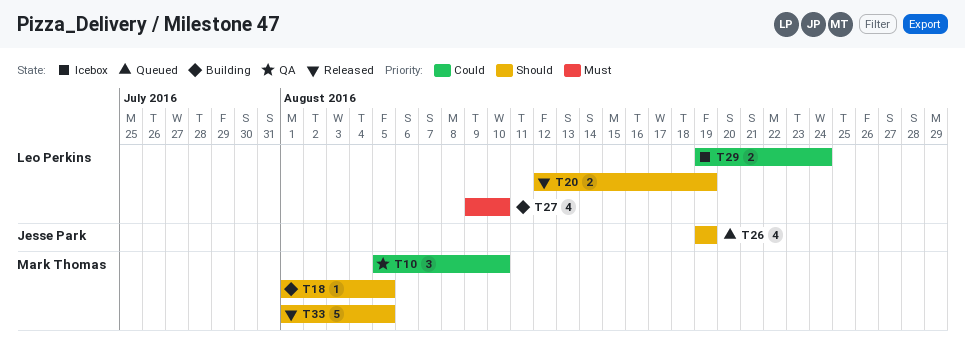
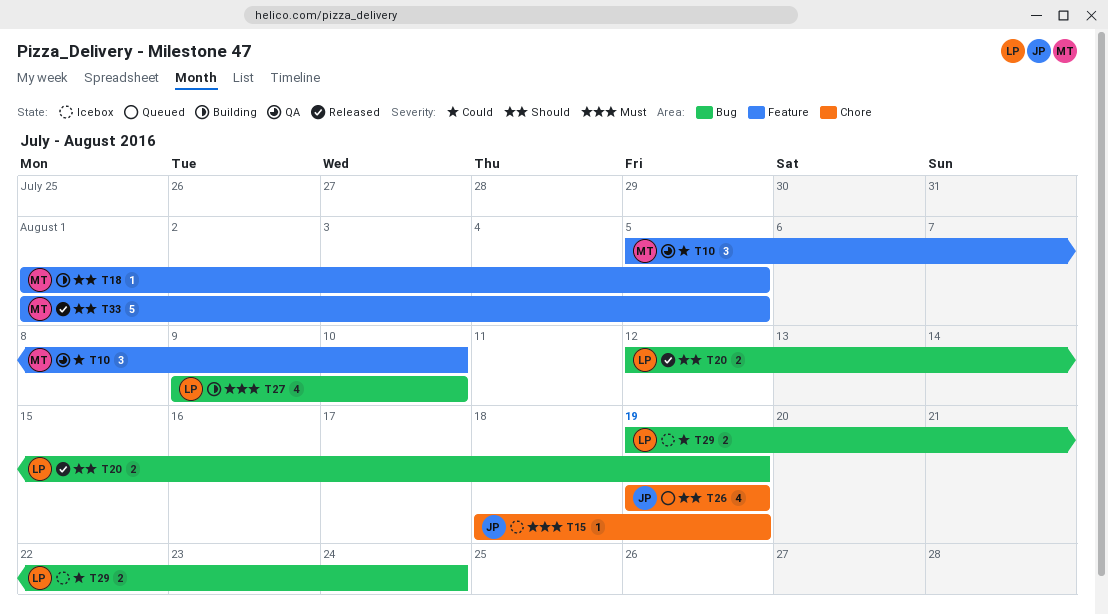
T15: none -> present

